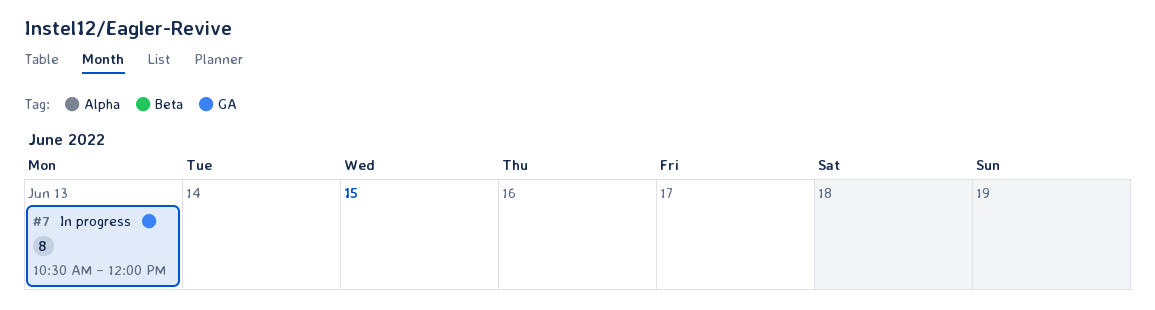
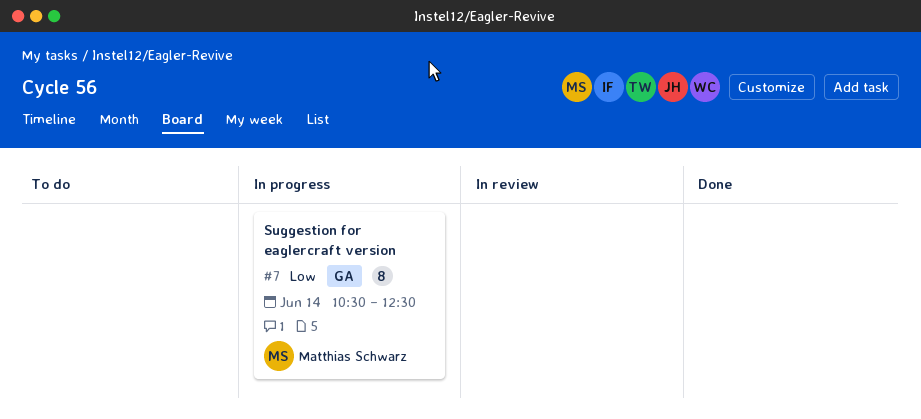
#7, day: Jun 13 -> Jun 14
#7, ends: 12:00 -> 12:30

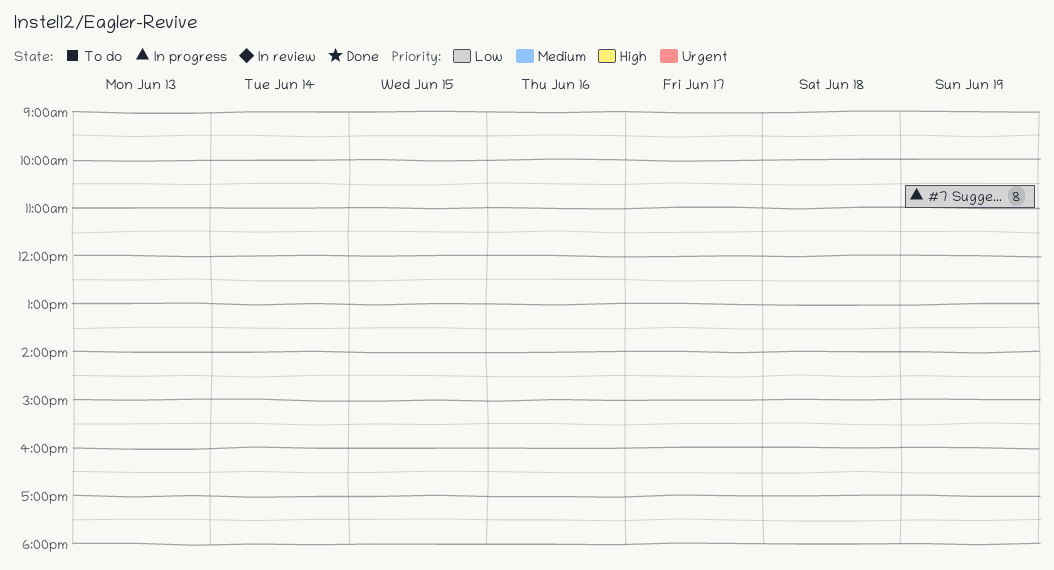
#7, day: Jun 14 -> Jun 19
#7, ends: 12:30 -> 11:00

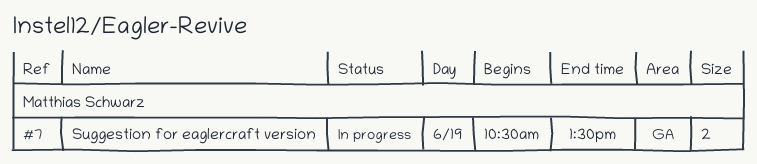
#7, estimate: 8 -> 2
#7, ends: 11:00 -> 13:30

